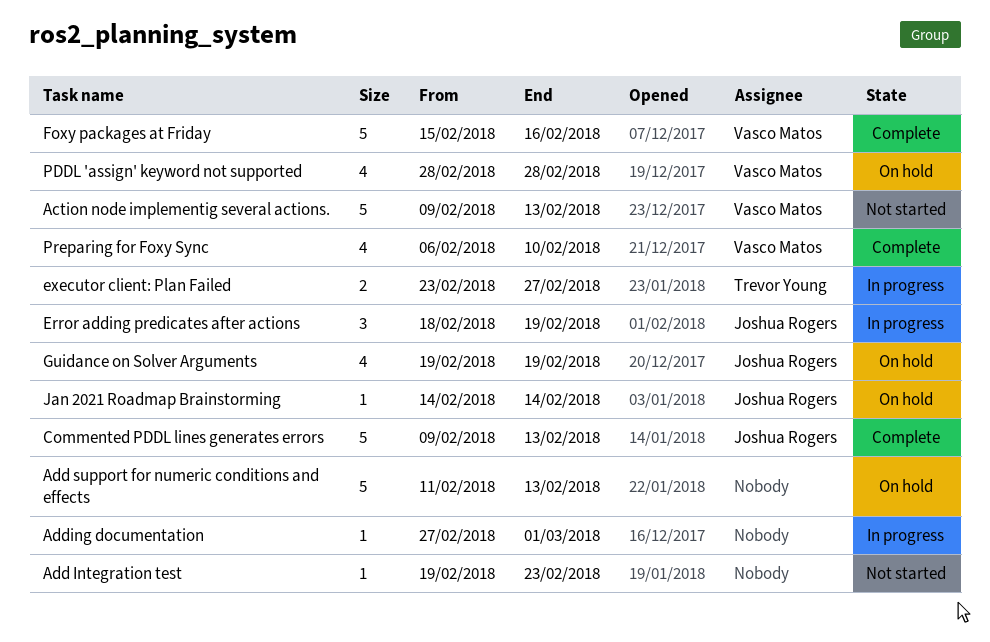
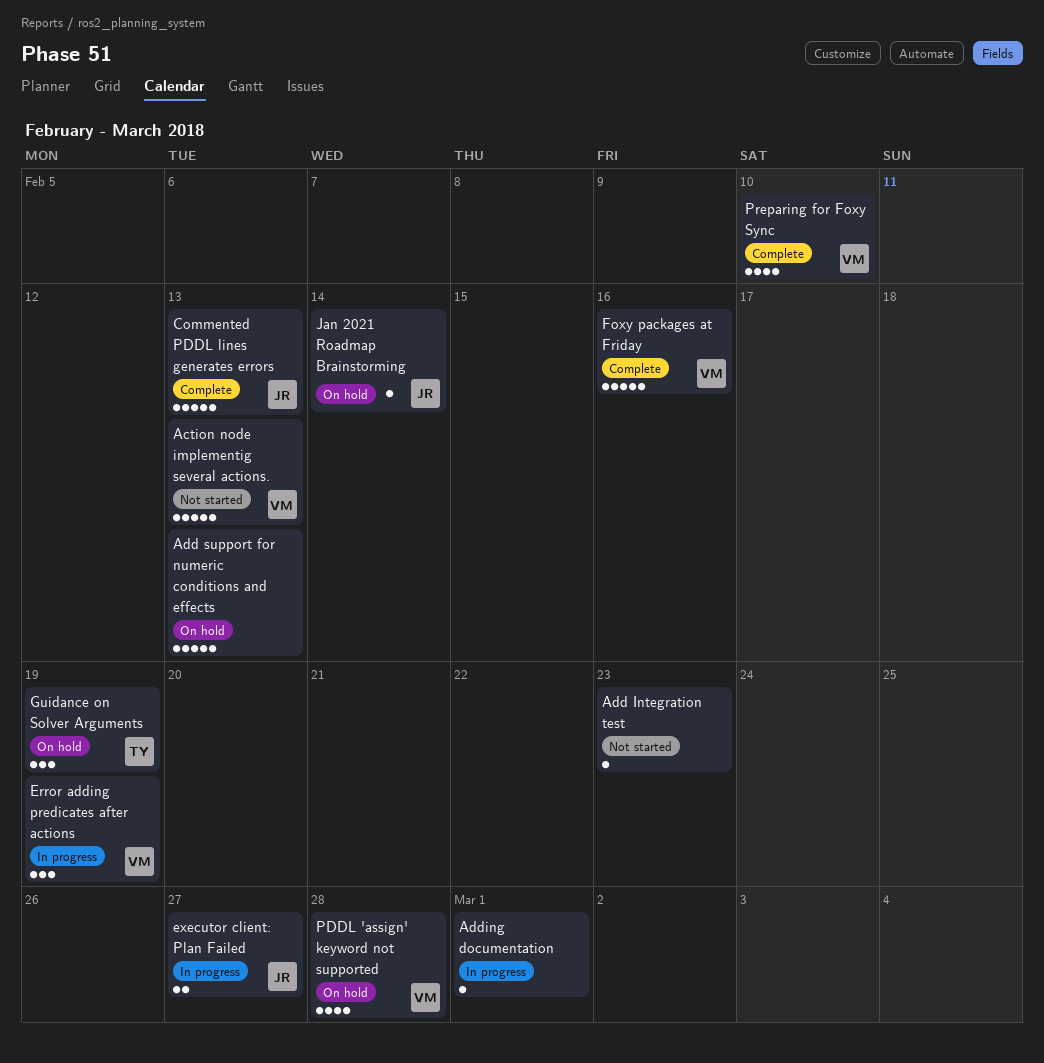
Error adding predicates after actions, owner: Joshua Rogers -> Vasco Matos
executor client: Plan Failed, owner: Trevor Young -> Joshua Rogers
Guidance on Solver Arguments, owner: Joshua Rogers -> Trevor Young
Guidance on Solver Arguments, estimate: 4 -> 3

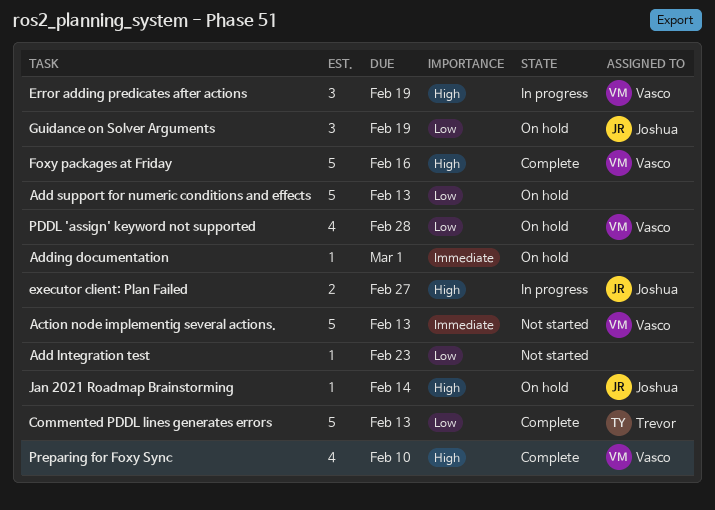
Adding documentation, status: In progress -> On hold
Commented PDDL lines generates errors, owner: Joshua -> Trevor
Guidance on Solver Arguments, owner: Trevor -> Joshua

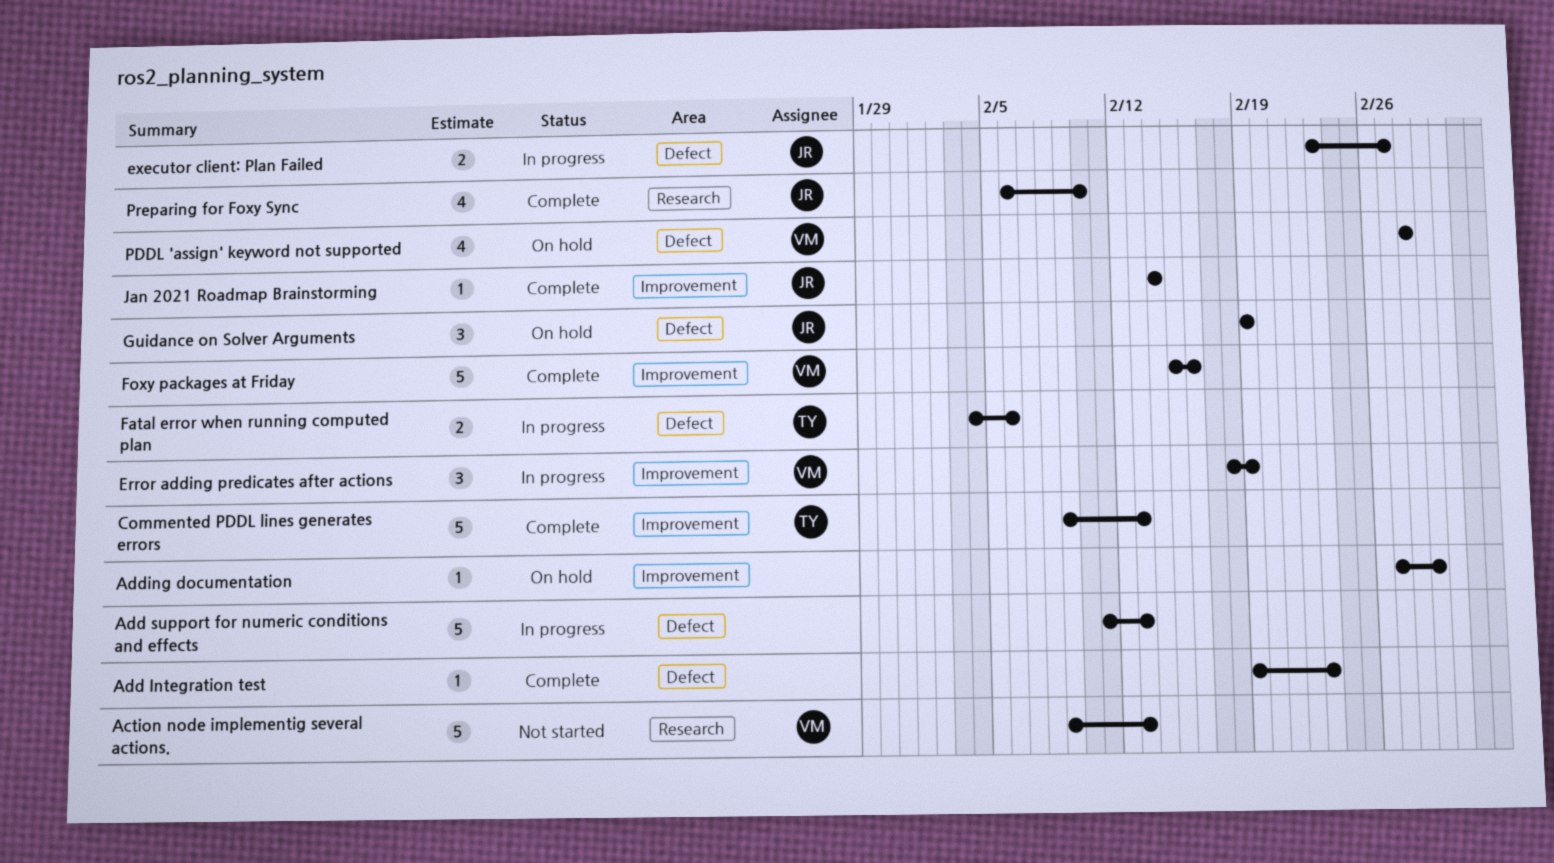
Add Integration test, status: Not started -> Complete
Add support for numeric conditions and effects, status: On hold -> In progress
Fatal error when running computed plan: none -> present
Jan 2021 Roadmap Brainstorming, status: On hold -> Complete
Preparing for Foxy Sync, owner: Vasco -> Joshua

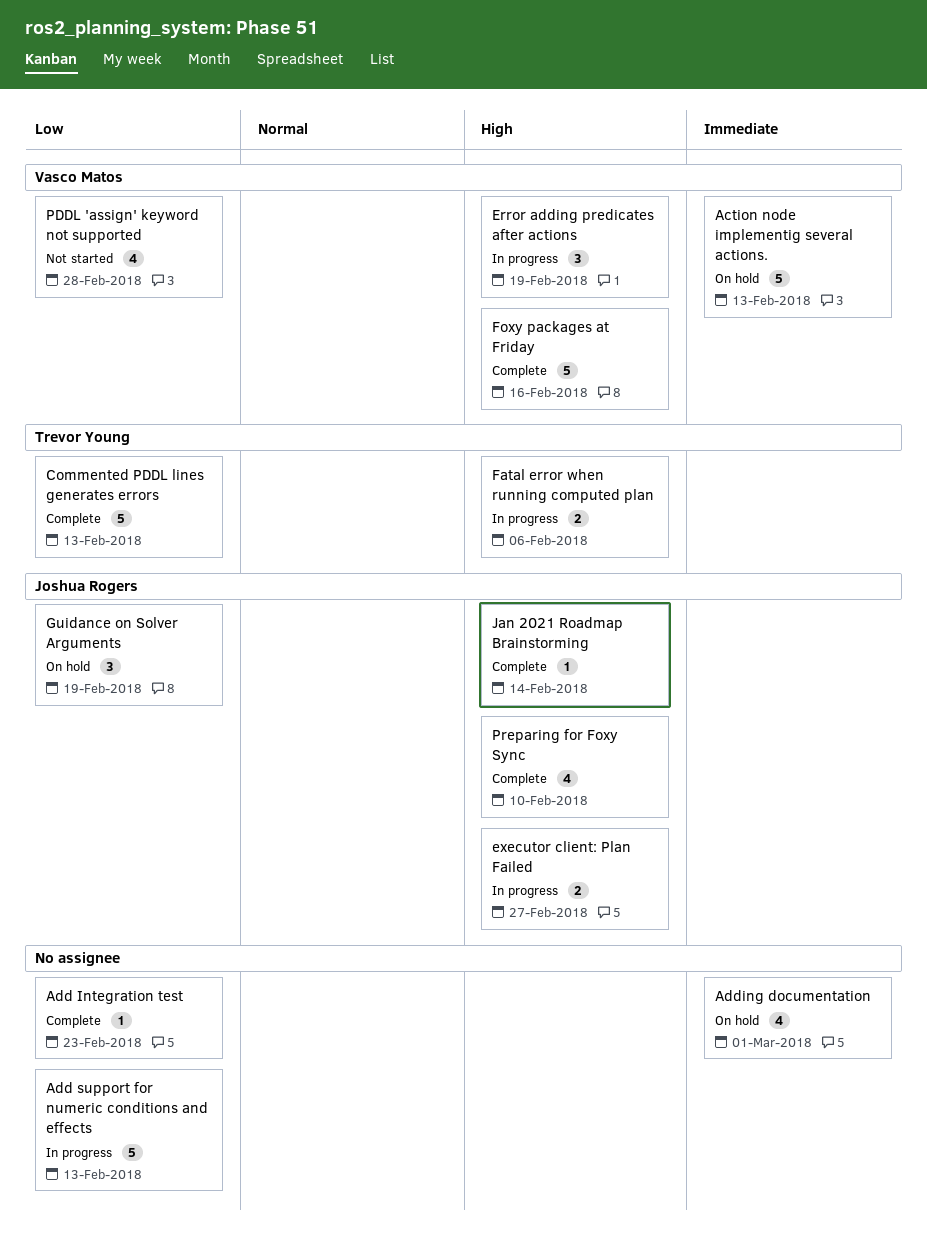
Action node implementig several actions., status: Not started -> On hold
Adding documentation, estimate: 1 -> 4
PDDL 'assign' keyword not supported, status: On hold -> Not started

